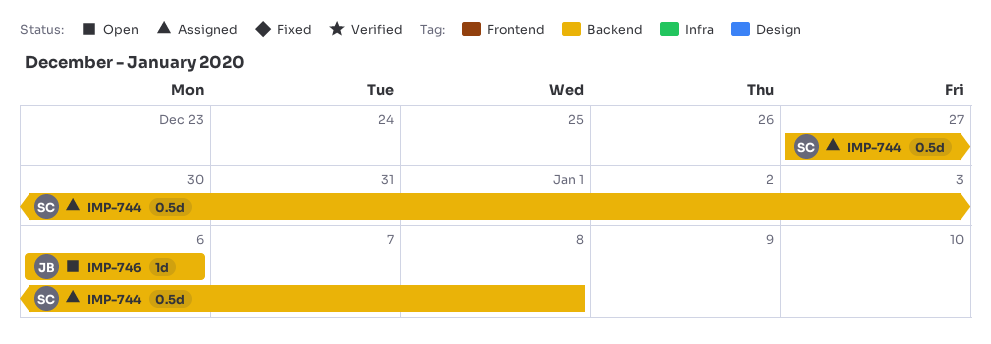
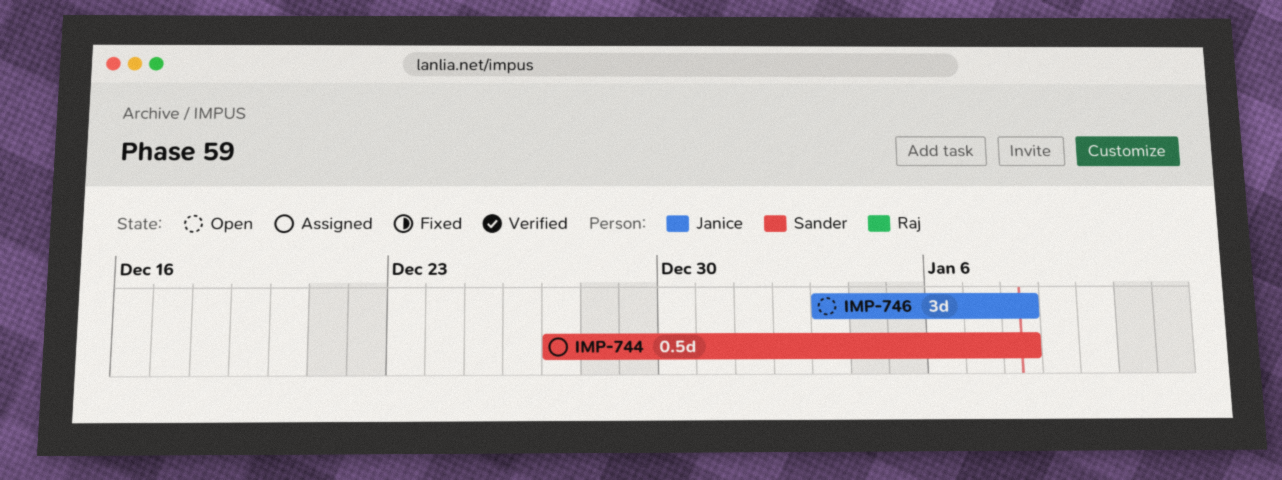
IMP-746, estimate: 1d -> 3d
IMP-746, start: Jan 6 -> Jan 3
IMP-746, due: Jan 6 -> Jan 8

